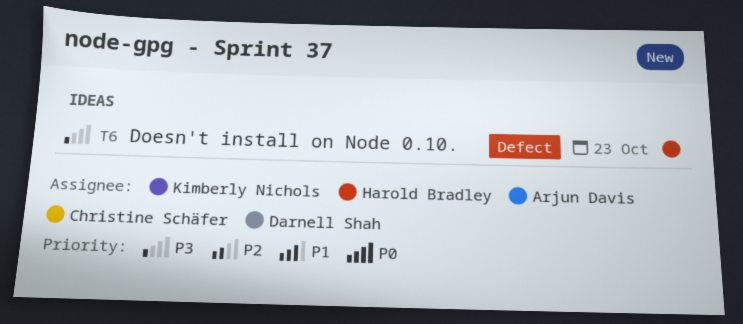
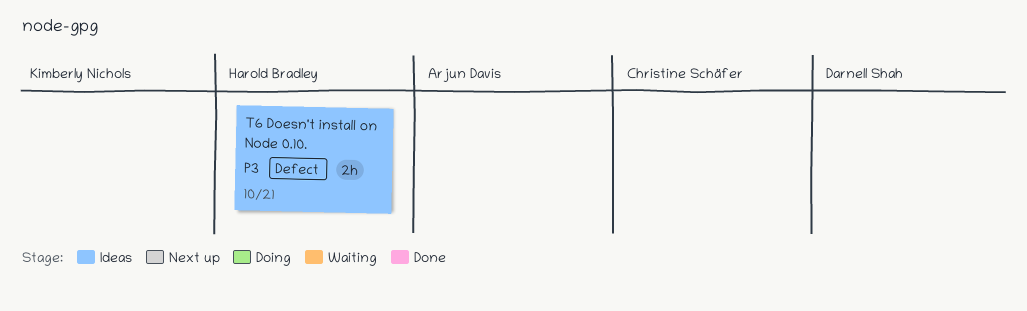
T6, due: Oct 23 -> Oct 21

